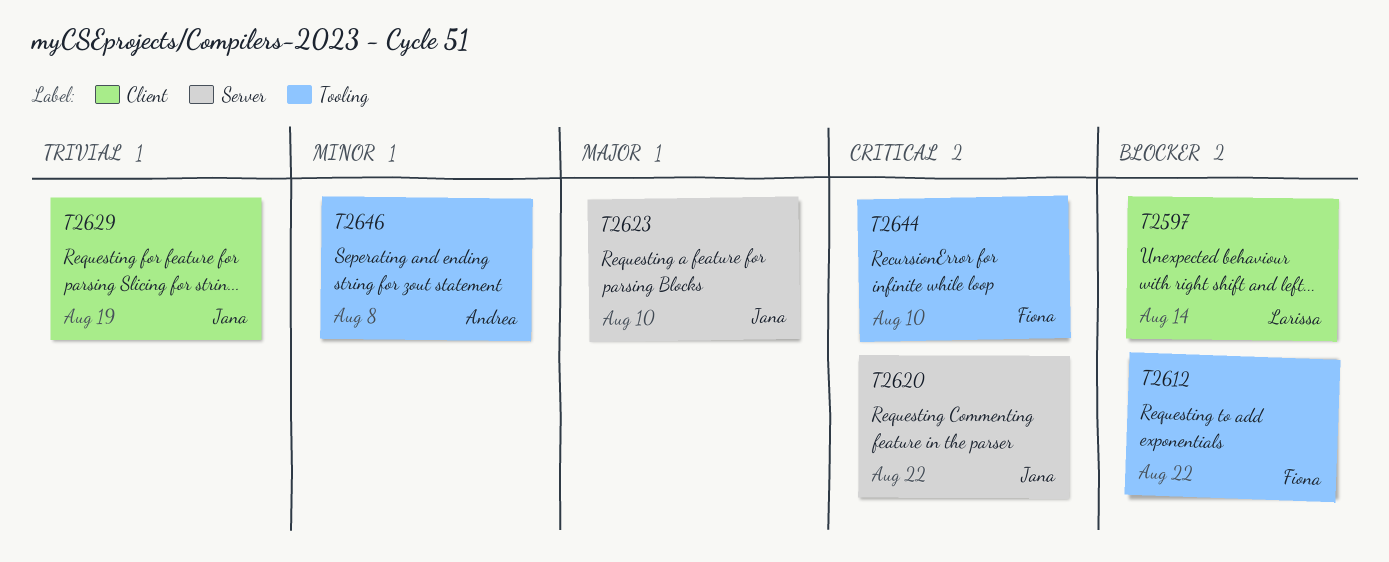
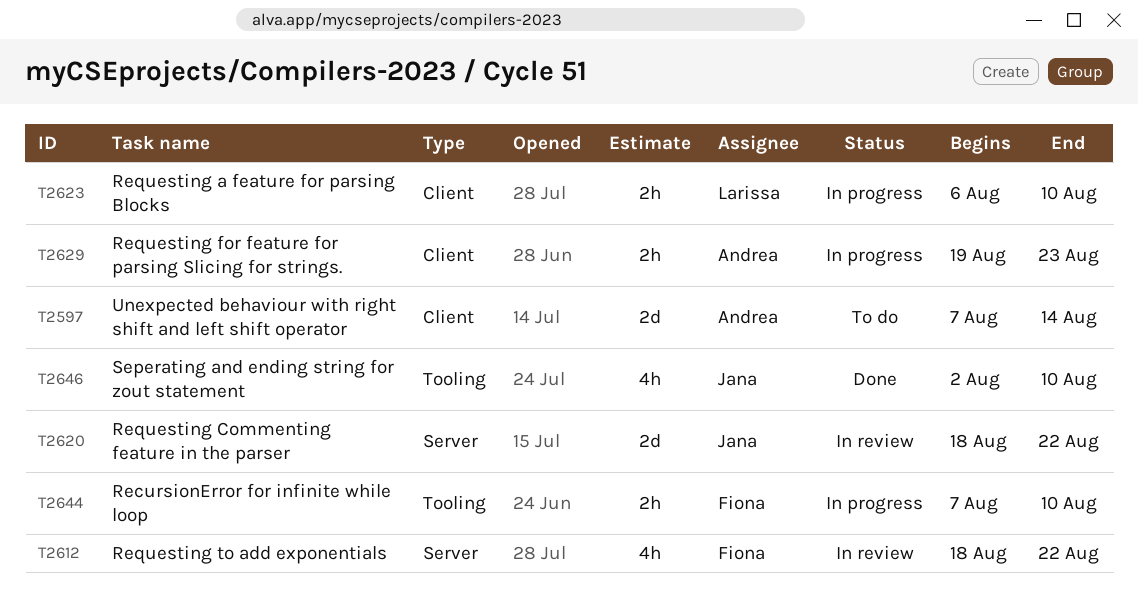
T2597, owner: Larissa -> Andrea
T2612, label: Tooling -> Server
T2623, owner: Jana -> Larissa
T2623, label: Server -> Client
T2629, owner: Jana -> Andrea
T2629, due: Aug 19 -> Aug 23
T2646, owner: Andrea -> Jana
T2646, due: Aug 8 -> Aug 10

